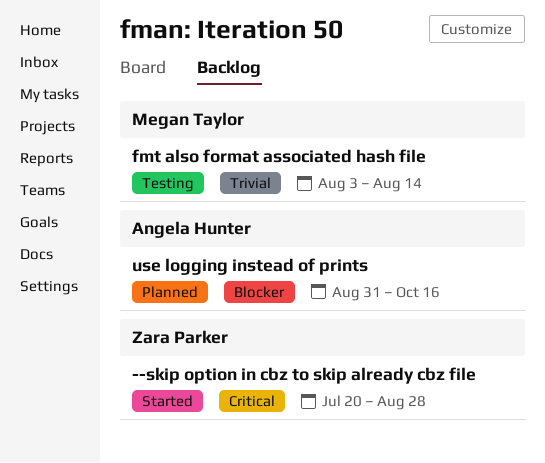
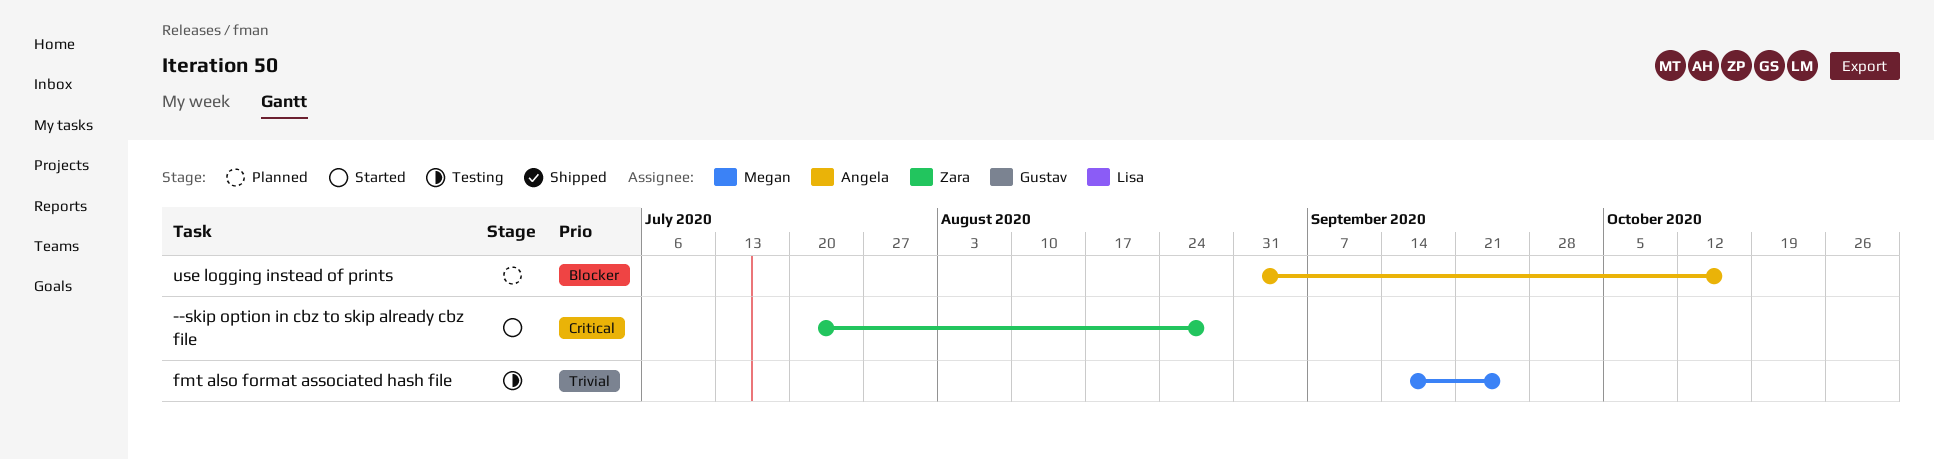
fmt also format associated hash file, start: Aug 3 -> Sep 14
fmt also format associated hash file, due: Aug 14 -> Sep 25

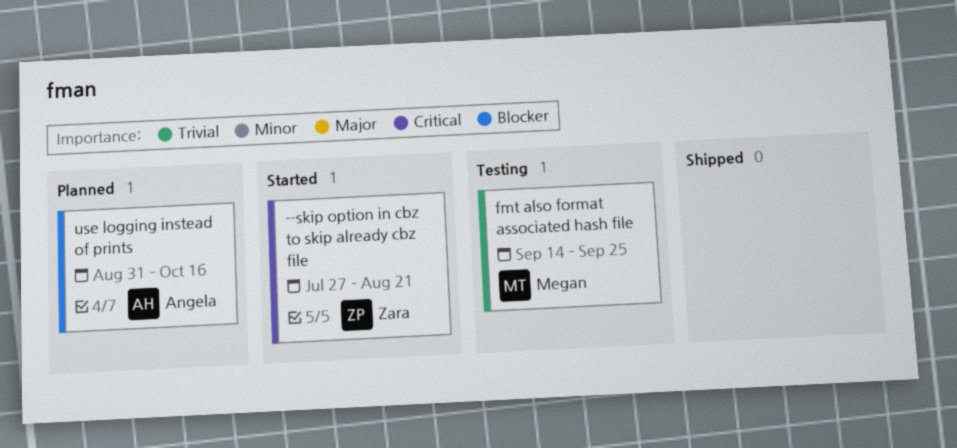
--skip option in cbz to skip already cbz file, start: Jul 20 -> Jul 27
--skip option in cbz to skip already cbz file, due: Aug 28 -> Aug 21

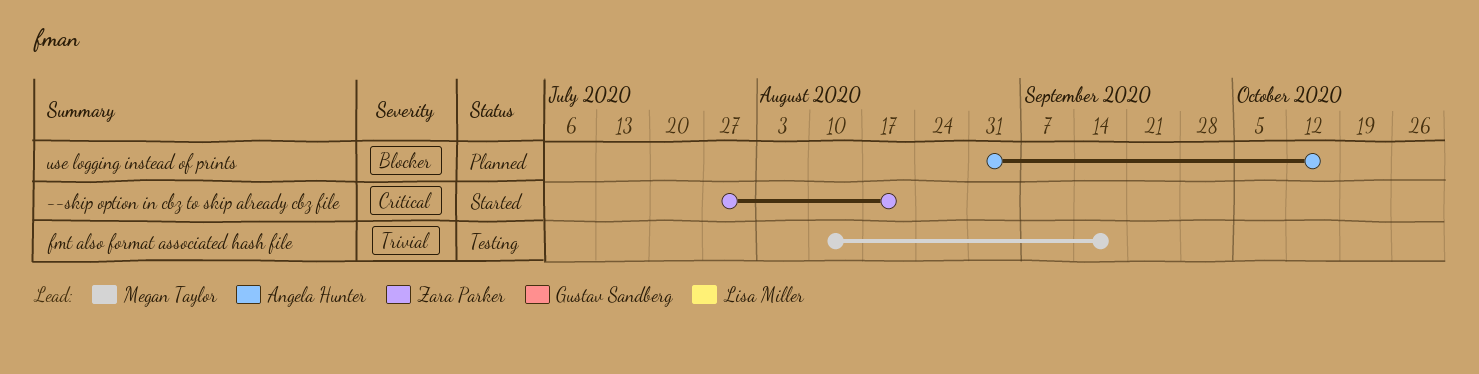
fmt also format associated hash file, start: Sep 14 -> Aug 10
fmt also format associated hash file, due: Sep 25 -> Sep 18

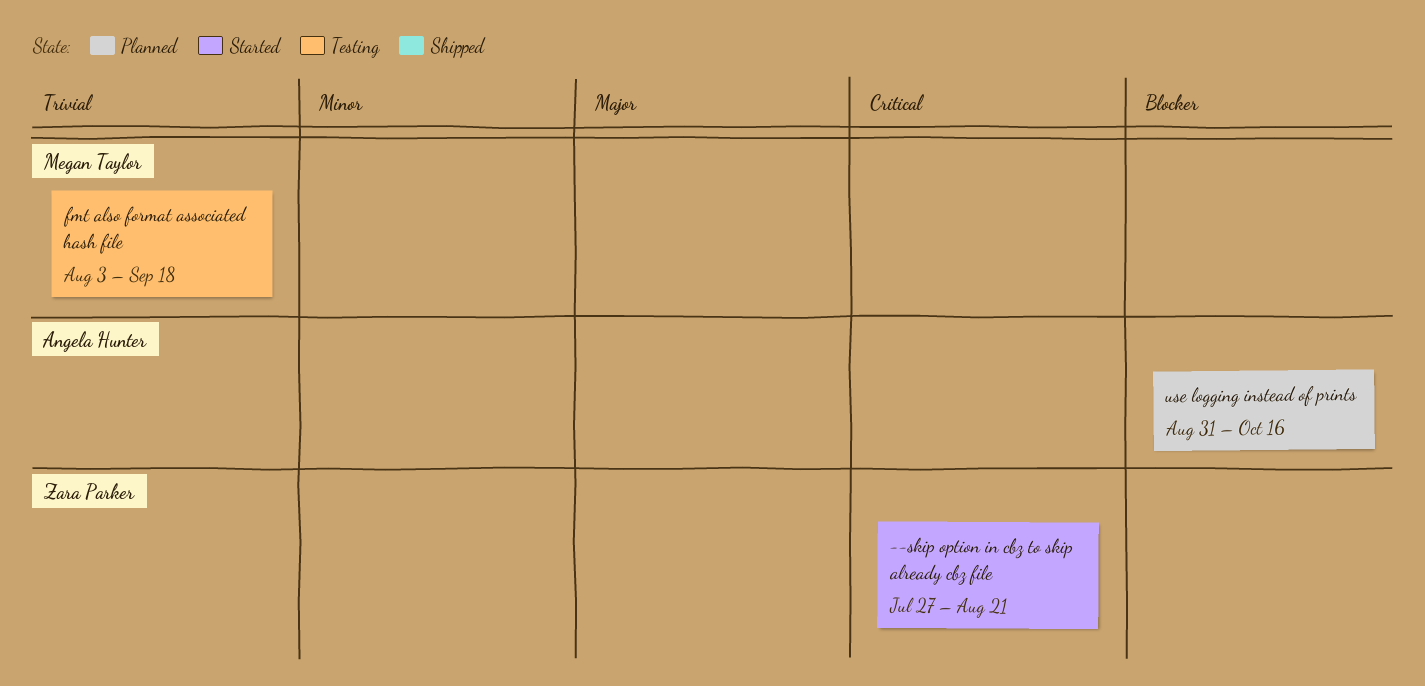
fmt also format associated hash file, start: Aug 10 -> Aug 3

